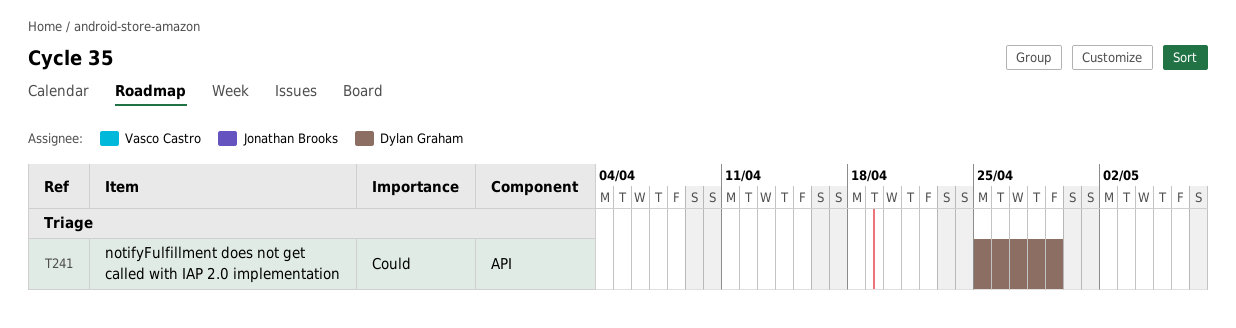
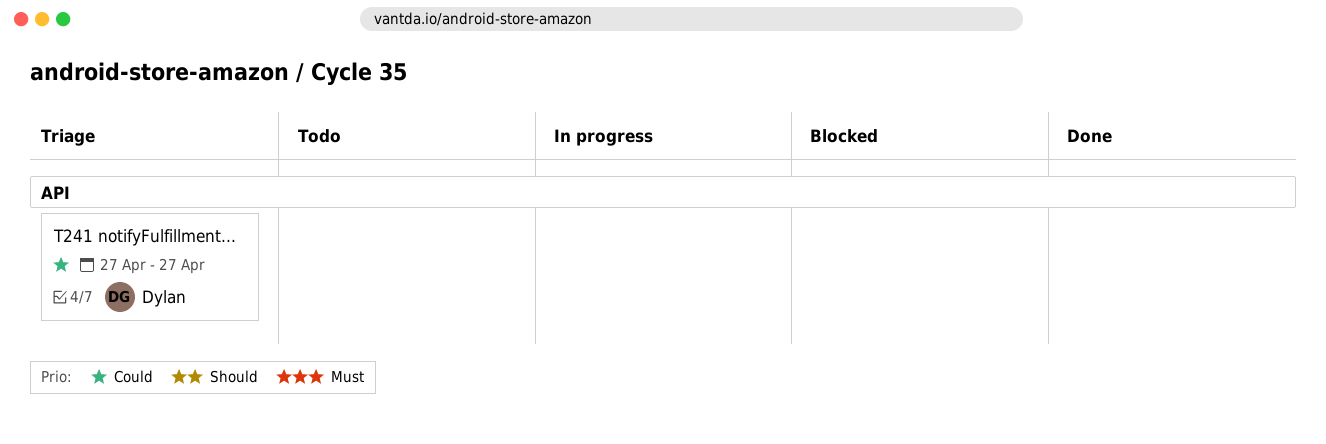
T241, start: Apr 25 -> Apr 27
T241, due: Apr 29 -> Apr 27

